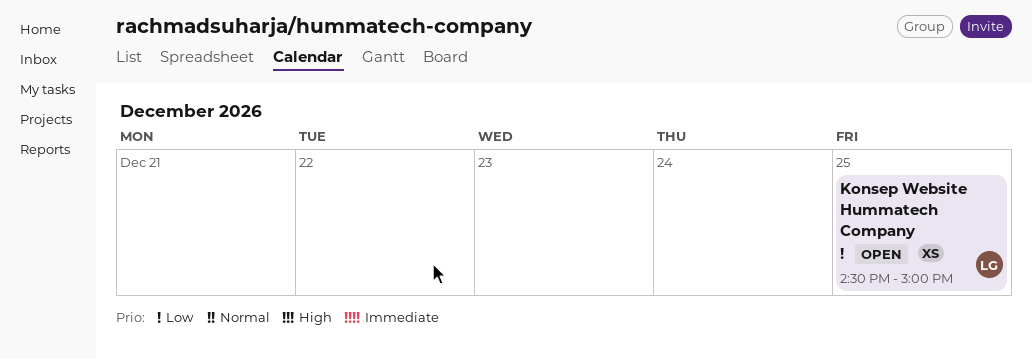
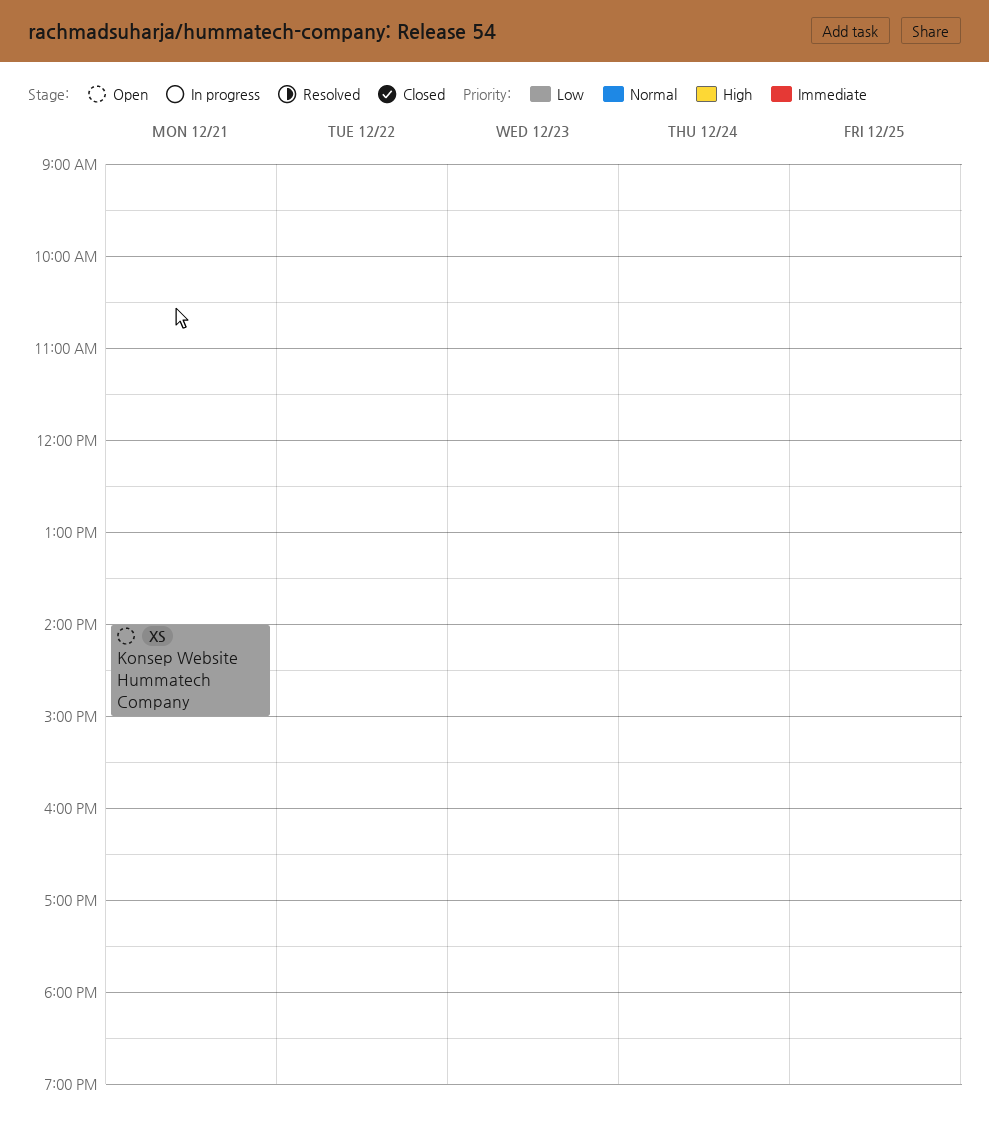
Konsep Website Hummatech Company, day: Dec 25 -> Dec 21
Konsep Website Hummatech Company, begins: 14:30 -> 14:00

